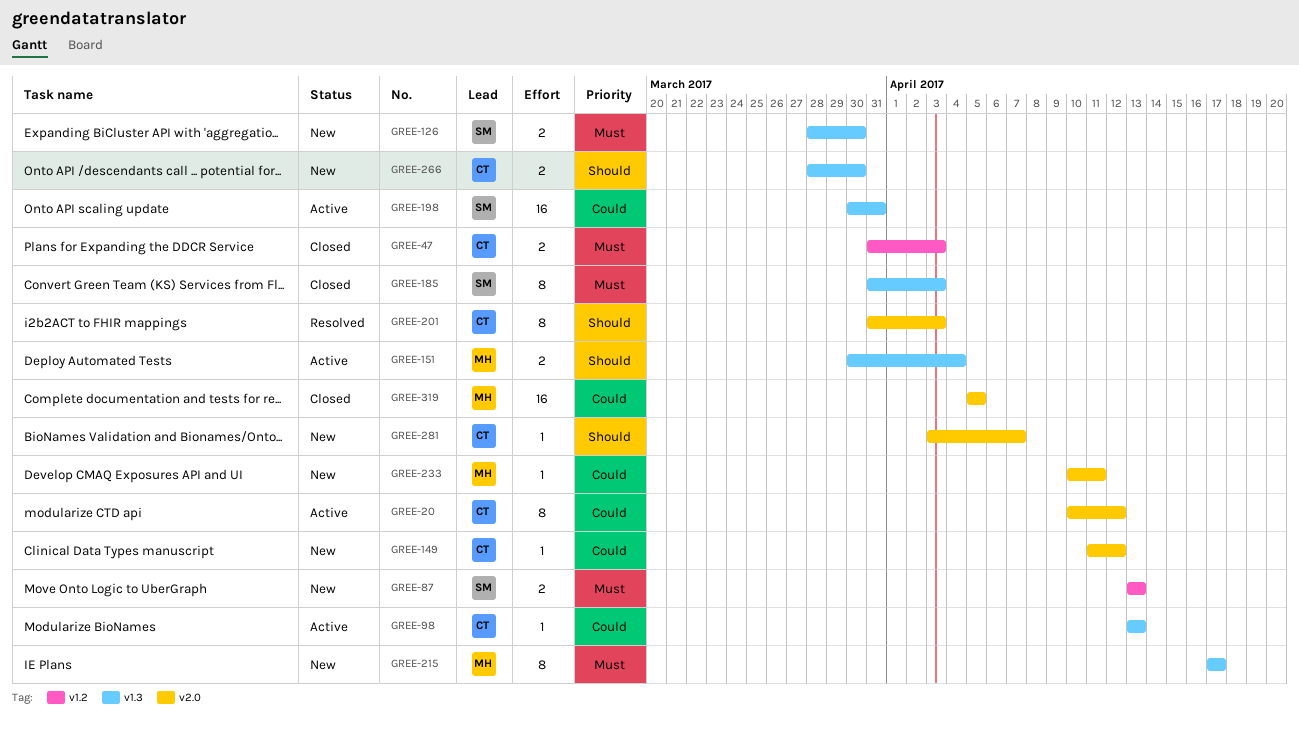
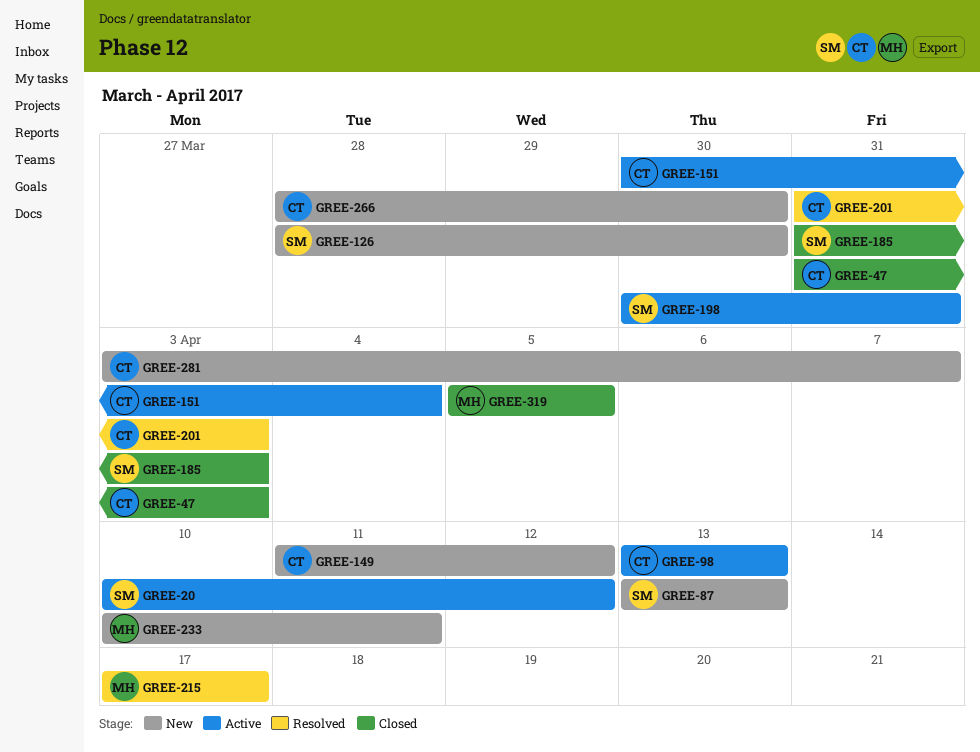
GREE-20, owner: CT -> SM
GREE-151, owner: MH -> CT
GREE-215, status: New -> Resolved

